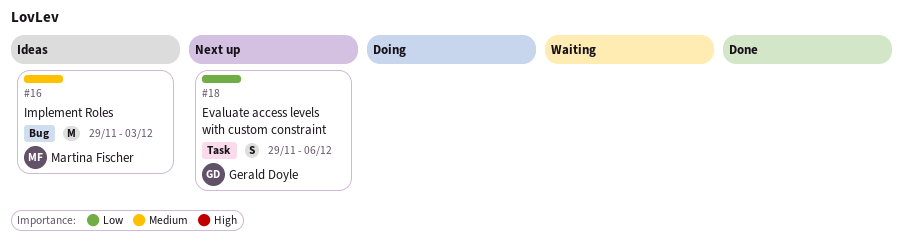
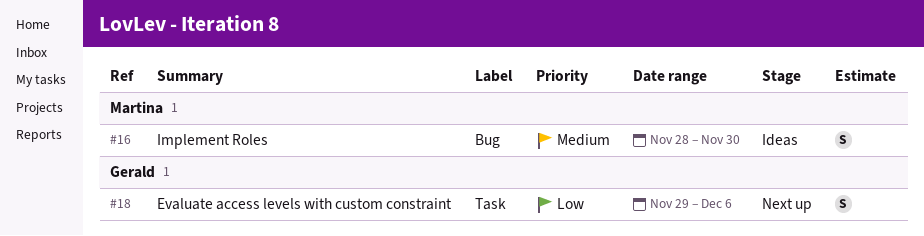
#16, estimate: M -> S
#16, start: Nov 29 -> Nov 28
#16, due: Dec 3 -> Nov 30

